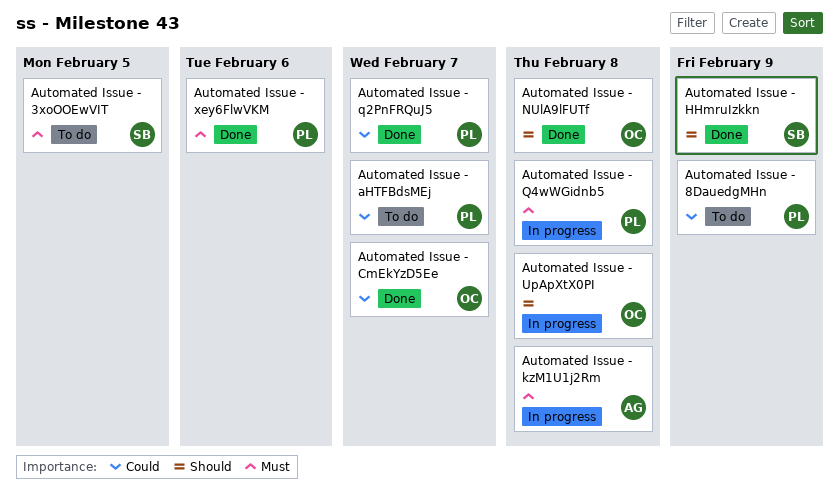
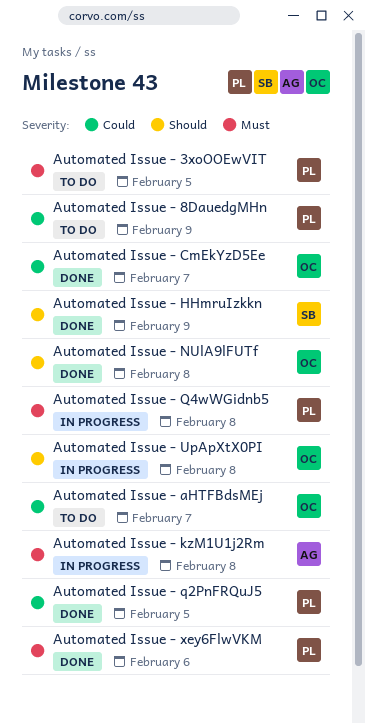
Automated Issue - 3xoOOEwVIT, owner: SB -> PL
Automated Issue - aHTFBdsMEj, owner: PL -> OC
Automated Issue - q2PnFRQuJ5, due: Feb 7 -> Feb 5

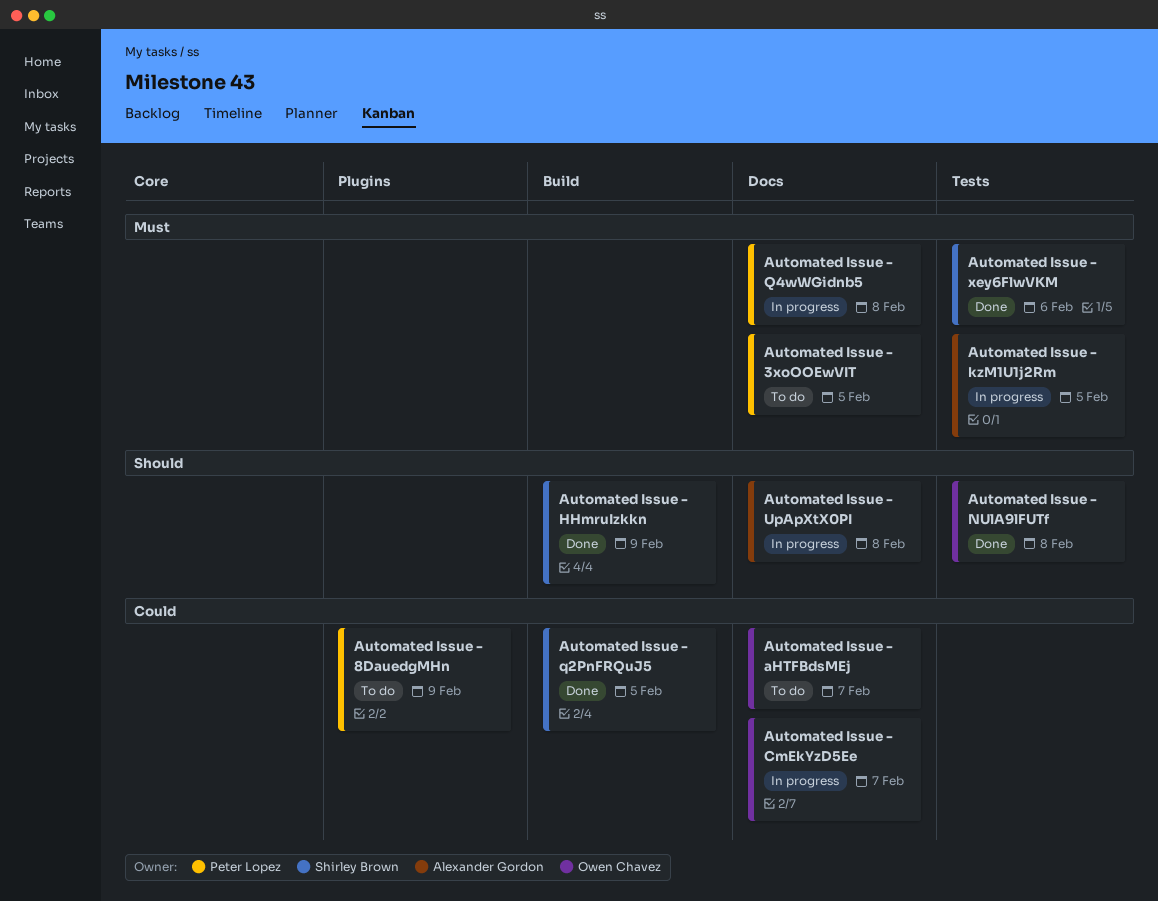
Automated Issue - CmEkYzD5Ee, status: Done -> In progress
Automated Issue - kzM1U1j2Rm, due: Feb 8 -> Feb 5
Automated Issue - q2PnFRQuJ5, owner: Peter Lopez -> Shirley Brown
Automated Issue - UpApXtX0PI, owner: Owen Chavez -> Alexander Gordon
Automated Issue - xey6FlwVKM, owner: Peter Lopez -> Shirley Brown

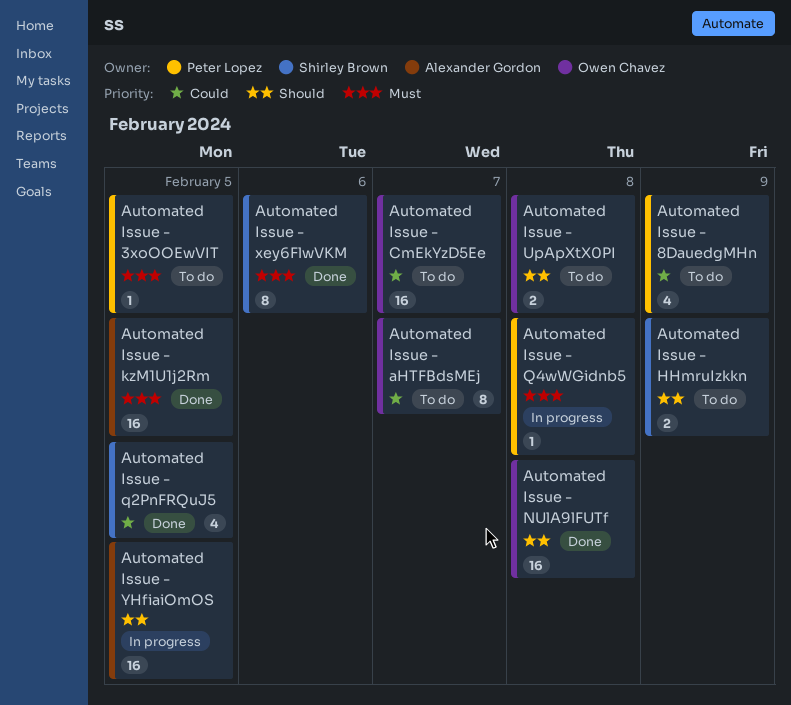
Automated Issue - CmEkYzD5Ee, status: In progress -> To do
Automated Issue - HHmruIzkkn, status: Done -> To do
Automated Issue - kzM1U1j2Rm, status: In progress -> Done
Automated Issue - UpApXtX0PI, status: In progress -> To do
Automated Issue - UpApXtX0PI, owner: Alexander Gordon -> Owen Chavez
Automated Issue - YHfiaiOmOS: none -> present

